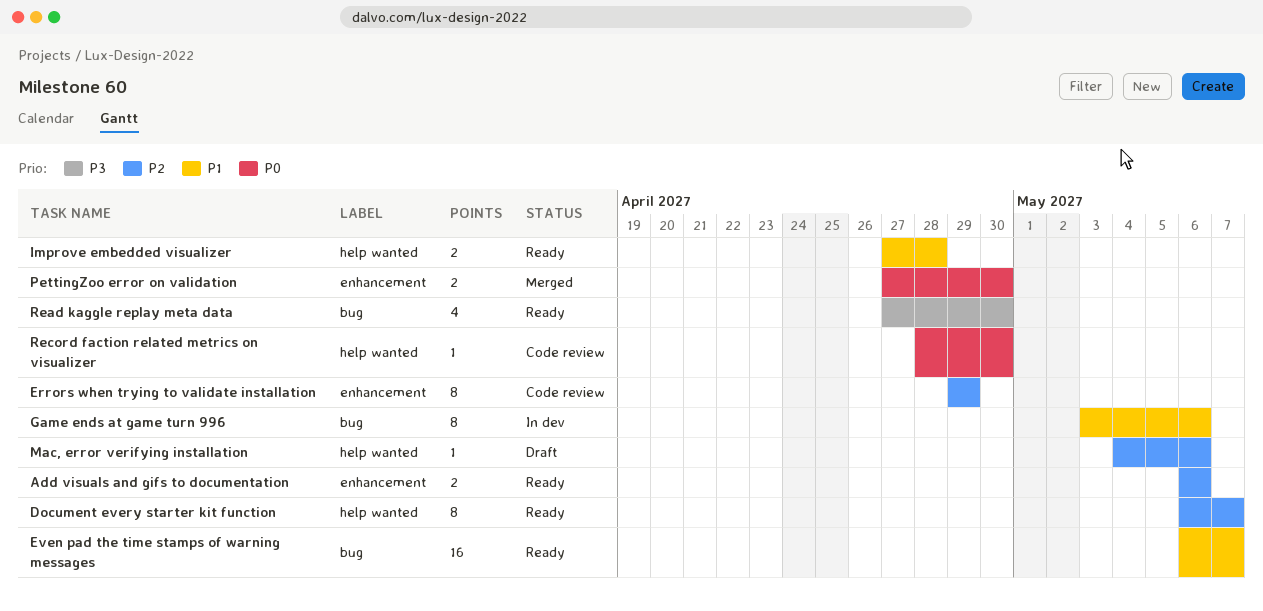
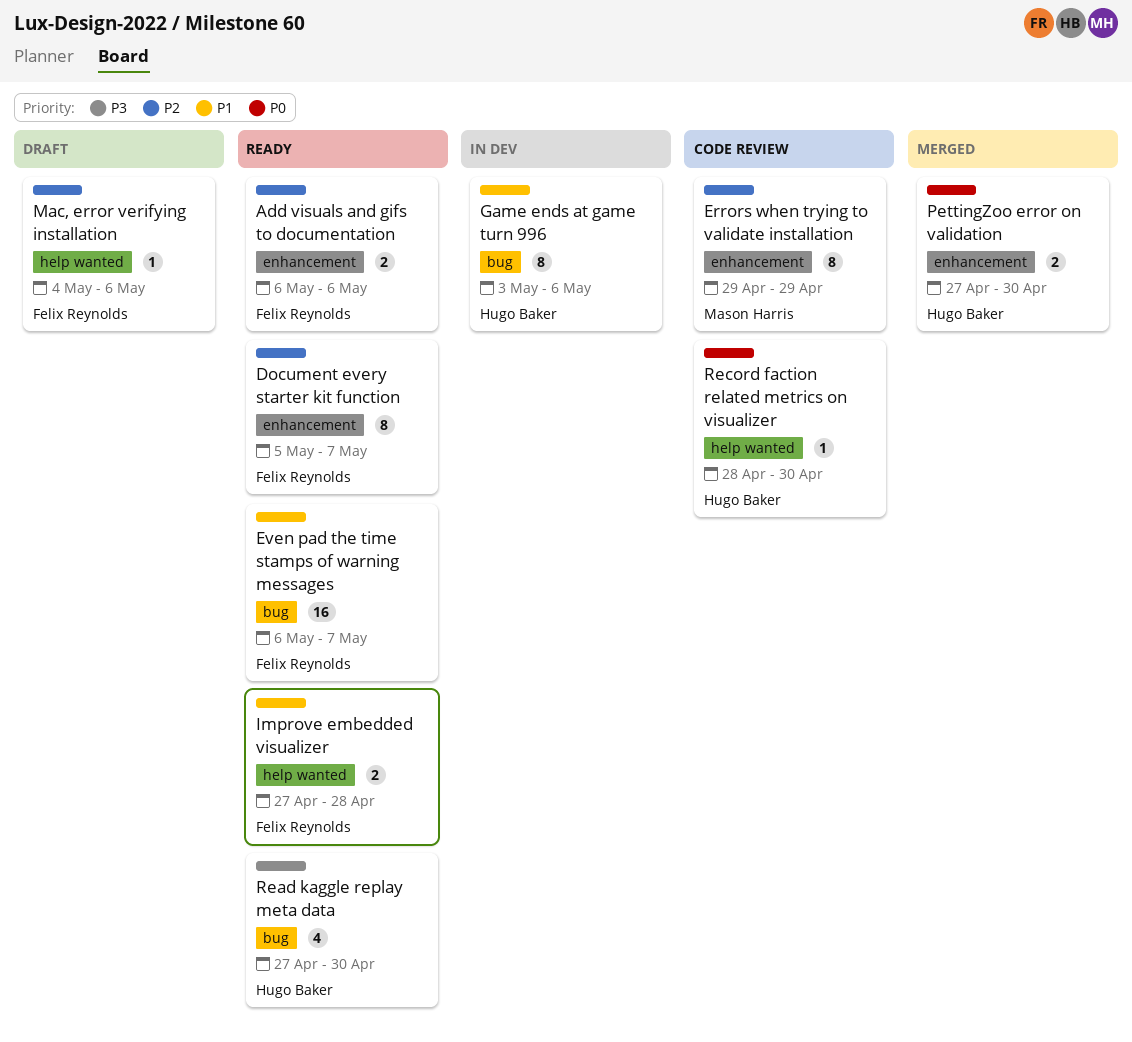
Document every starter kit function, label: help wanted -> enhancement
Document every starter kit function, start: May 6 -> May 5

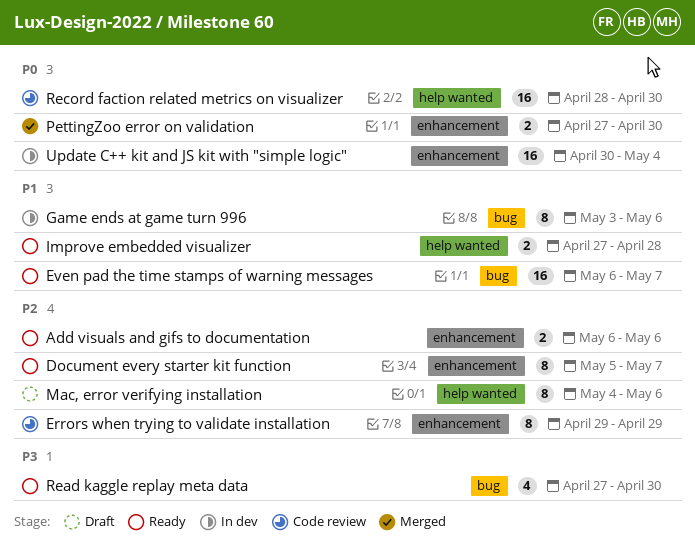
Mac, error verifying installation, estimate: 1 -> 8
Record faction related metrics on visualizer, estimate: 1 -> 16
Update C++ kit and JS kit with "simple logic": none -> present

